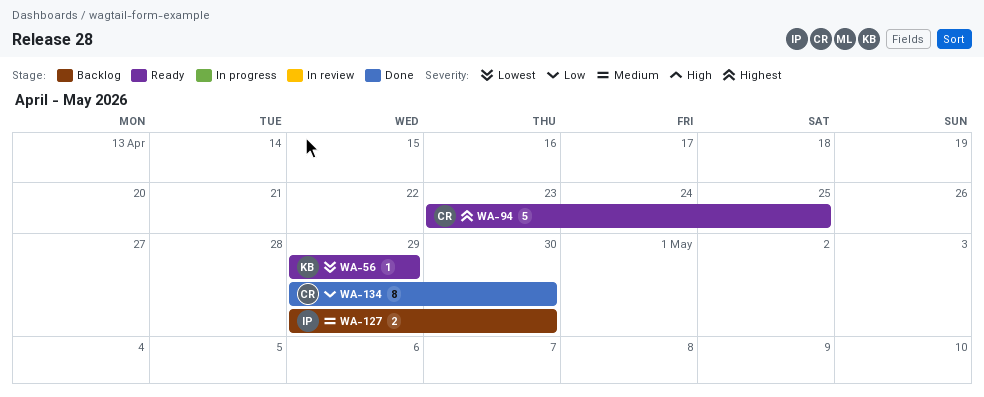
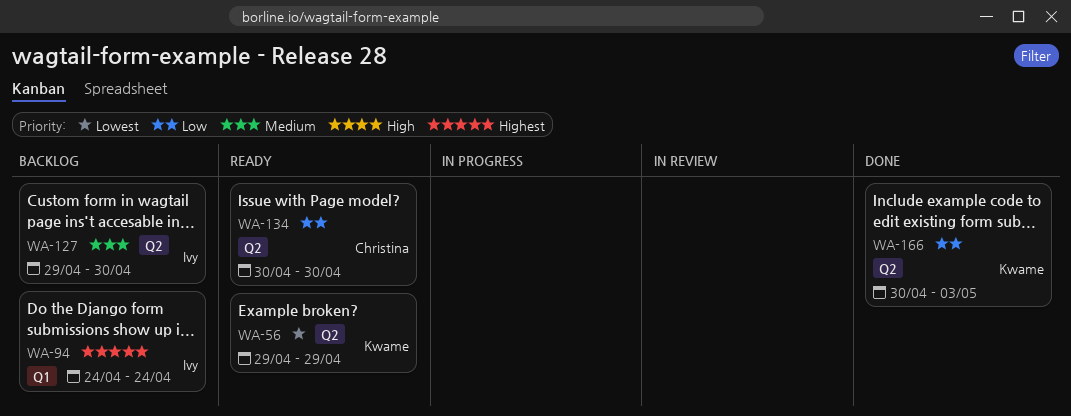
WA-94, status: Ready -> Backlog
WA-94, owner: Christina -> Ivy
WA-94, start: Apr 23 -> Apr 24
WA-94, due: Apr 25 -> Apr 24
WA-134, status: Done -> Ready
WA-134, start: Apr 29 -> Apr 30
WA-166: none -> present

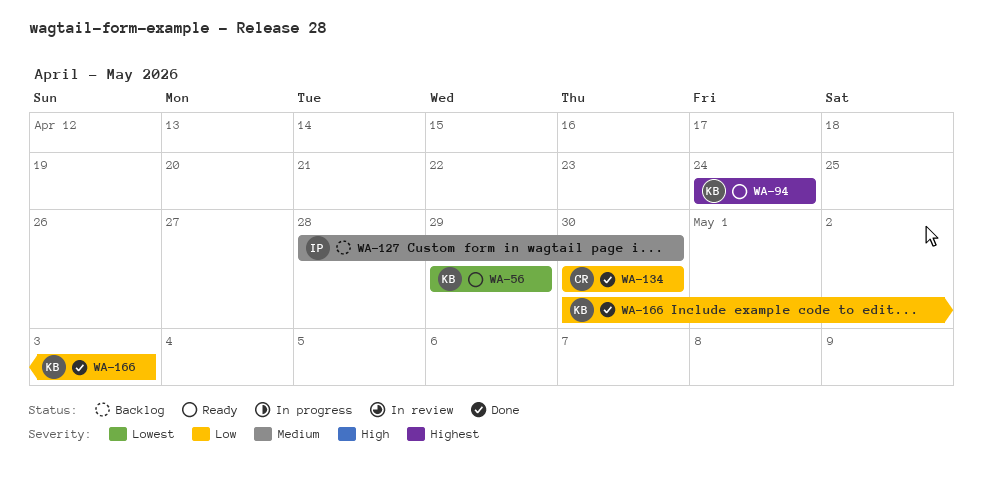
WA-94, status: Backlog -> Ready
WA-94, owner: Ivy -> Kwame
WA-127, start: Apr 29 -> Apr 28
WA-134, status: Ready -> Done

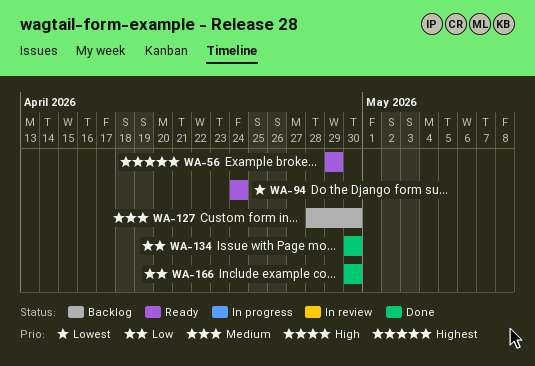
WA-56, priority: Lowest -> Highest
WA-94, priority: Highest -> Lowest
WA-166, due: May 3 -> Apr 30

